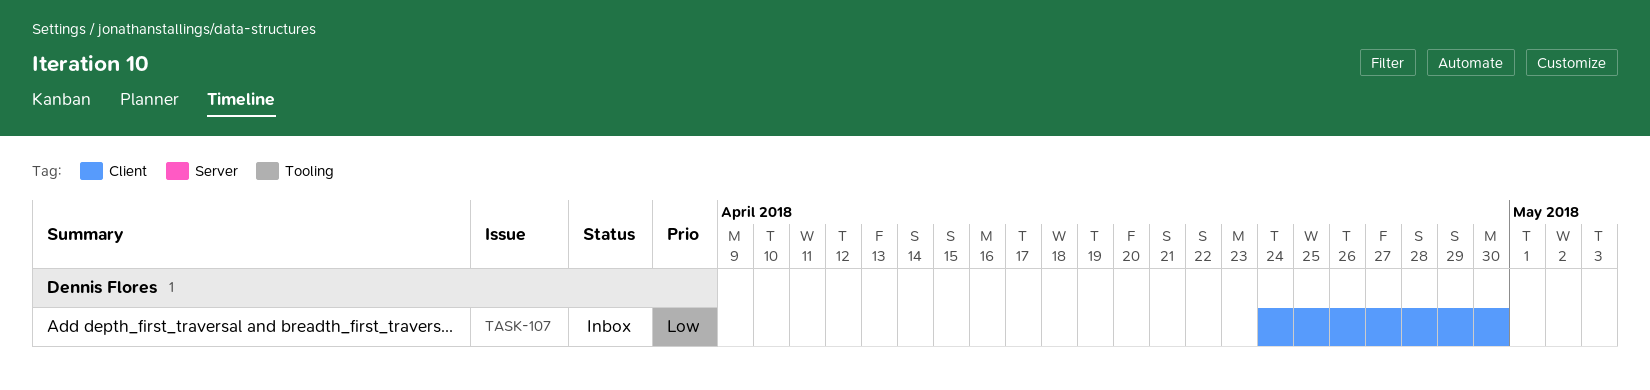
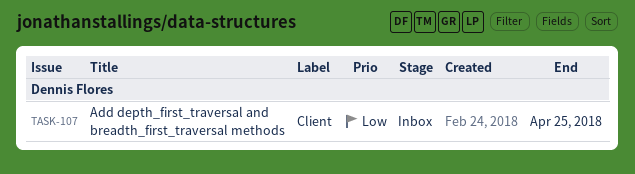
TASK-107, due: Apr 30 -> Apr 25

